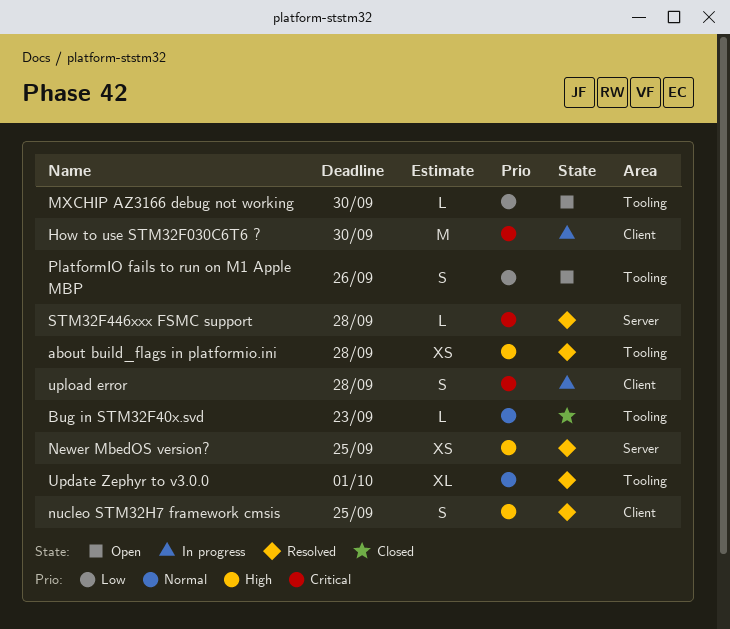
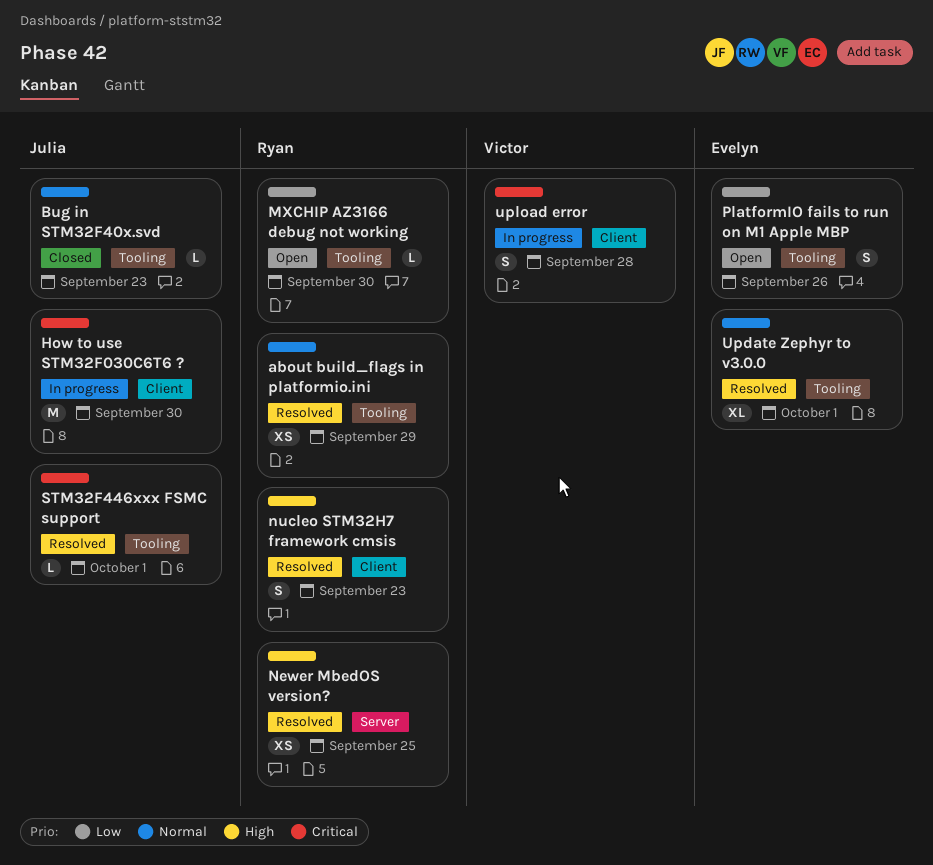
about build_flags in platformio.ini, priority: High -> Normal
about build_flags in platformio.ini, due: Sep 28 -> Sep 29
nucleo STM32H7 framework cmsis, due: Sep 25 -> Sep 23
STM32F446xxx FSMC support, label: Server -> Tooling
STM32F446xxx FSMC support, due: Sep 28 -> Oct 1

